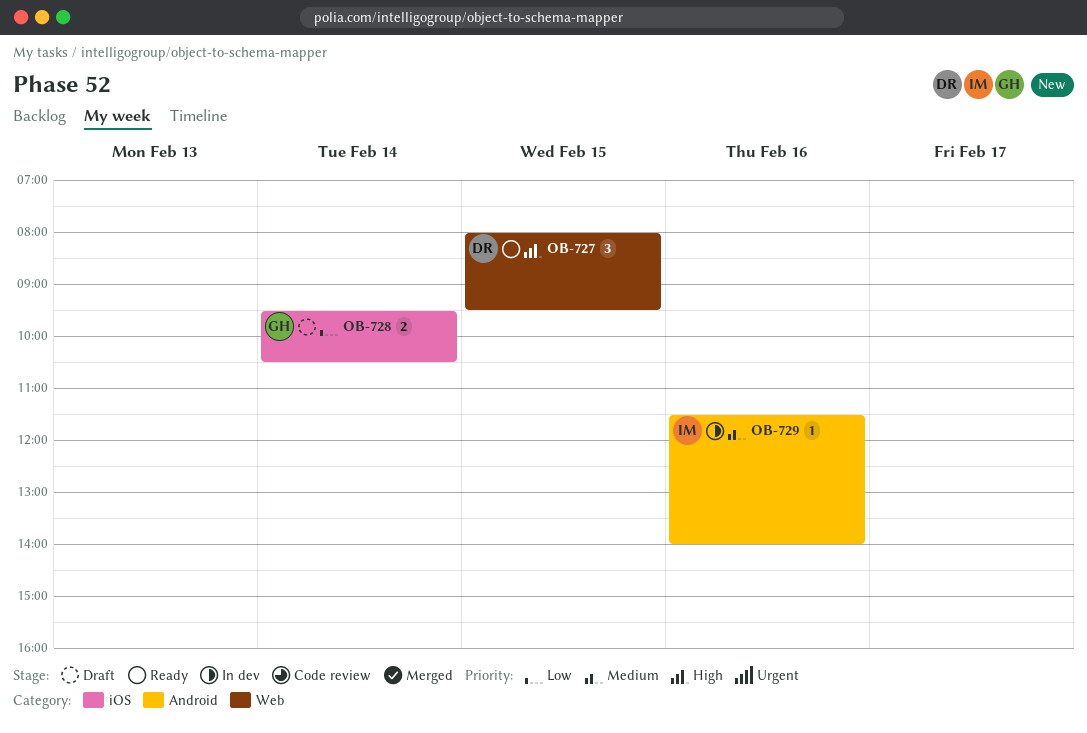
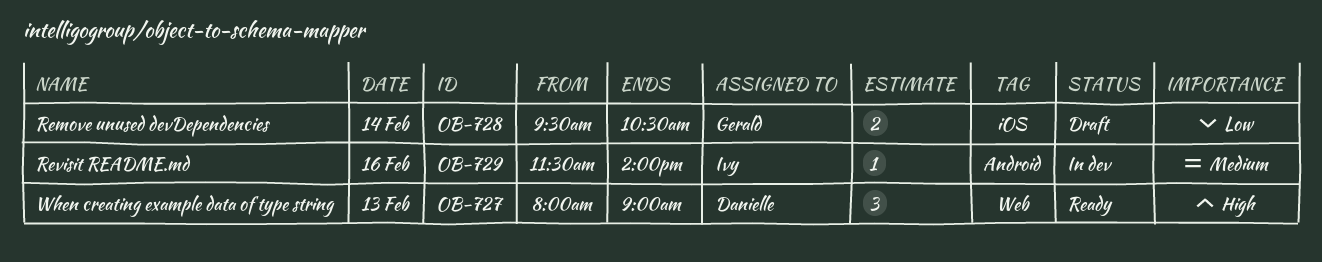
OB-727, day: Feb 15 -> Feb 13
OB-727, ends: 09:30 -> 09:00

